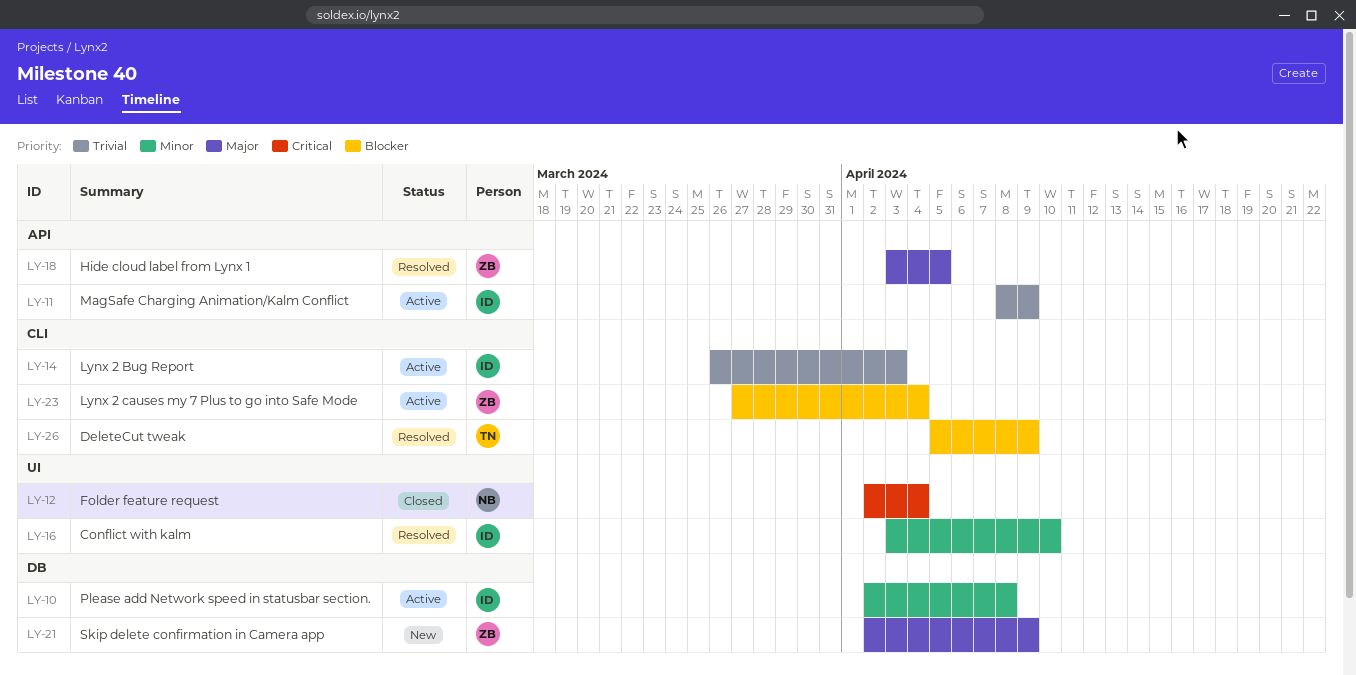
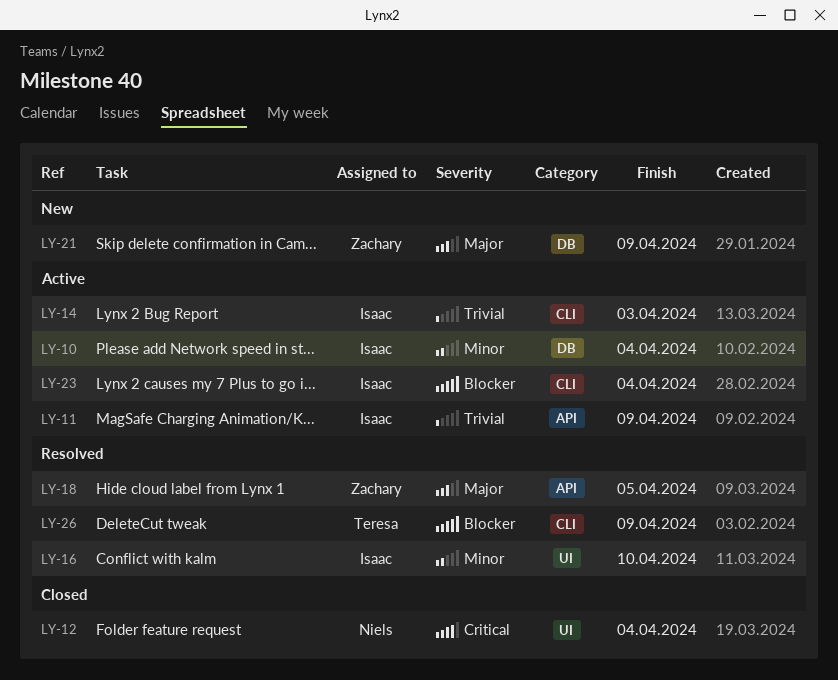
LY-10, due: Apr 8 -> Apr 4
LY-23, owner: Zachary -> Isaac

